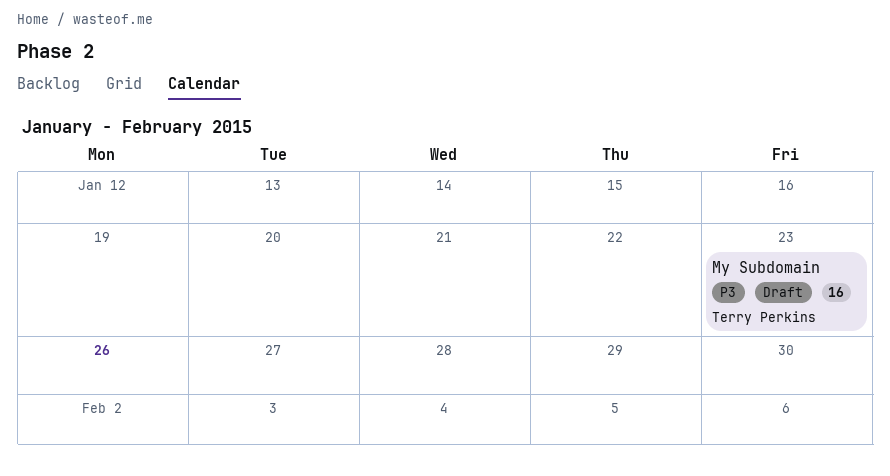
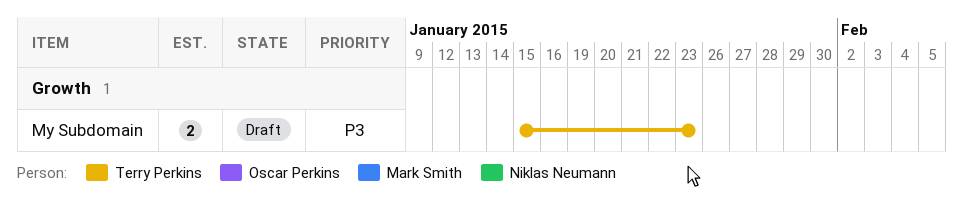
My Subdomain, estimate: 16 -> 2

